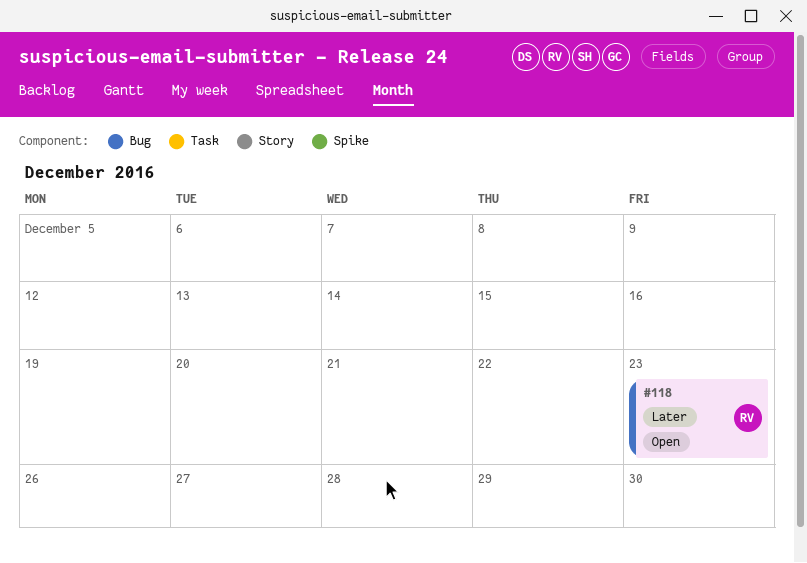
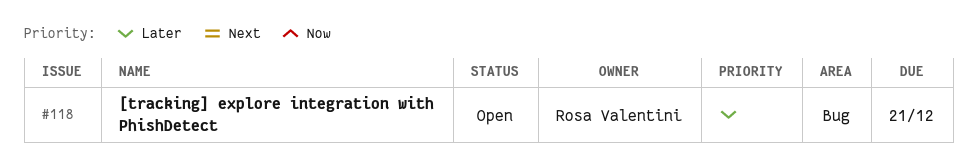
#118, due: Dec 23 -> Dec 21

